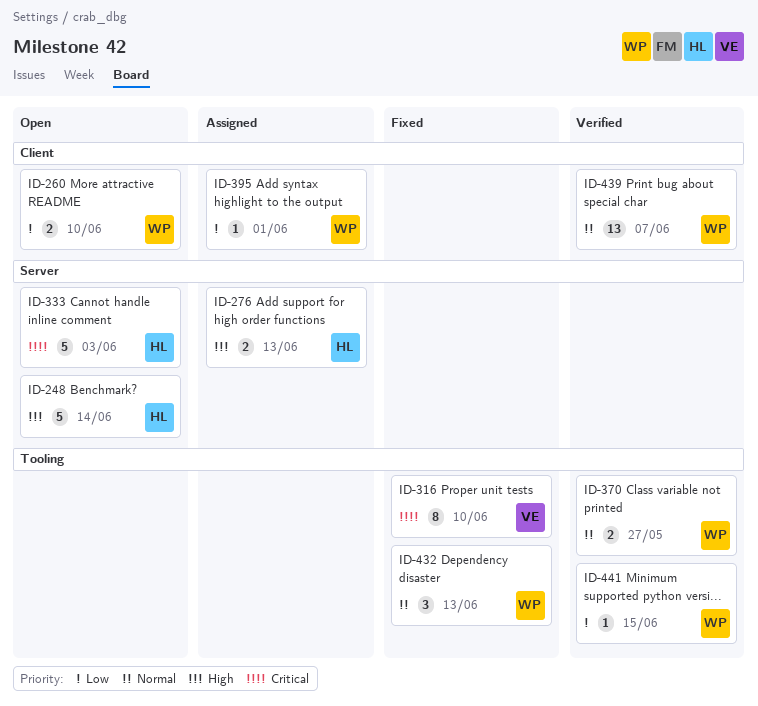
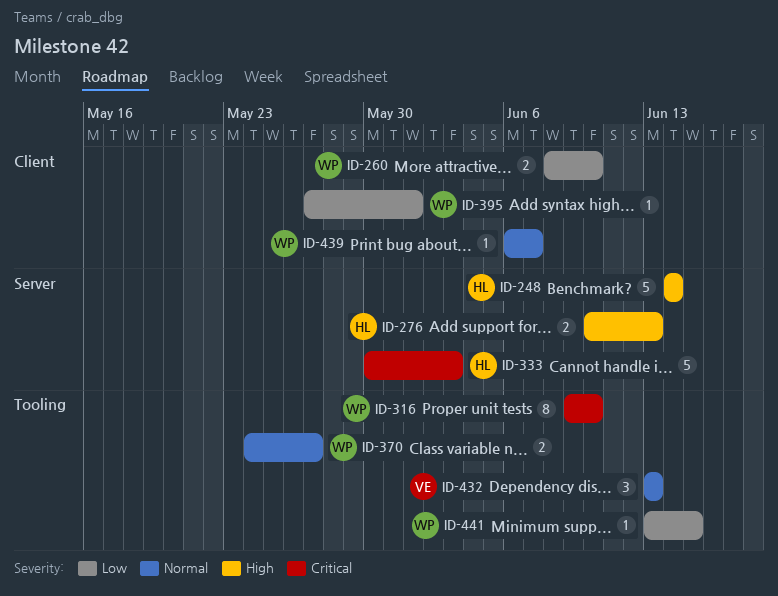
ID-316, owner: VE -> WP
ID-432, owner: WP -> VE
ID-439, estimate: 13 -> 1

